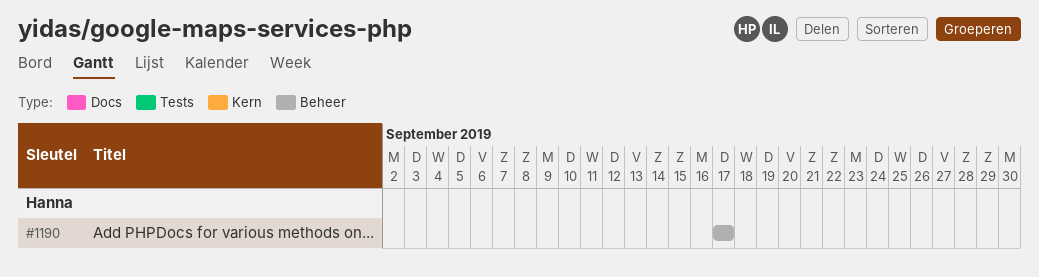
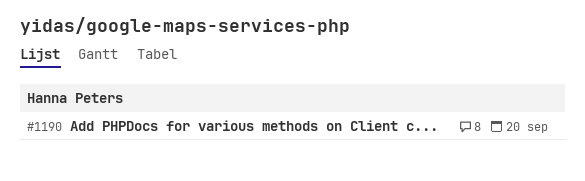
#1190, due: Sep 17 -> Sep 20

